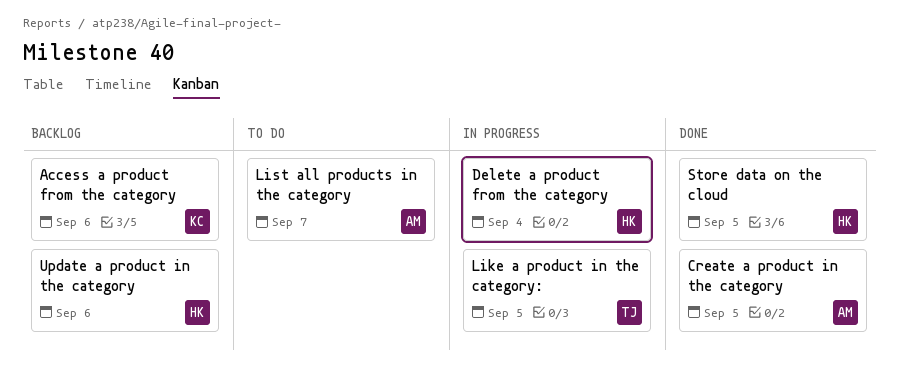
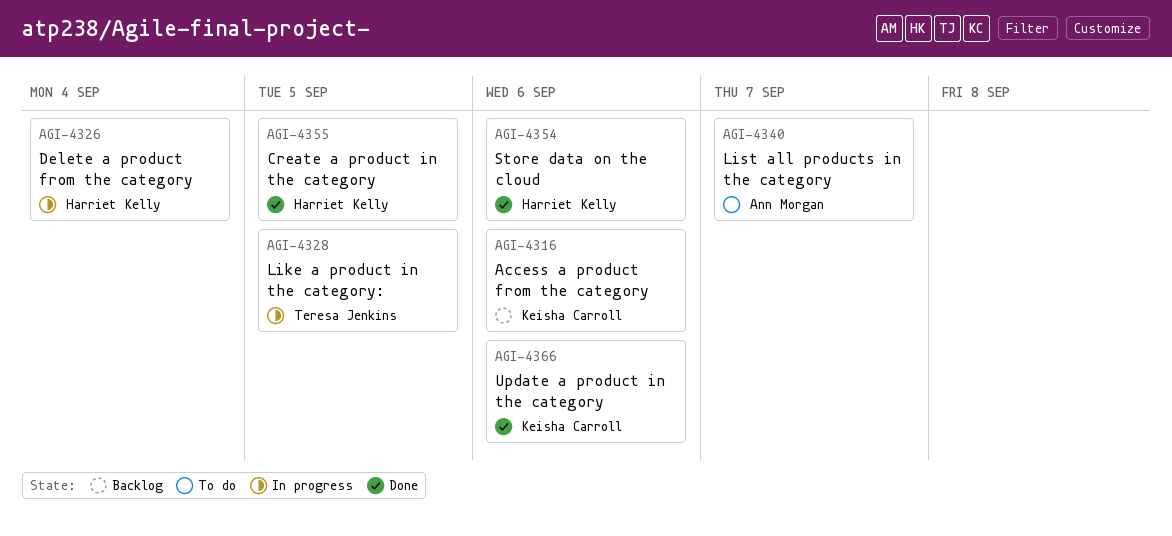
Create a product in the category, owner: Ann Morgan -> Harriet Kelly
Store data on the cloud, due: Sep 5 -> Sep 6
Update a product in the category, status: Backlog -> Done
Update a product in the category, owner: Harriet Kelly -> Keisha Carroll

